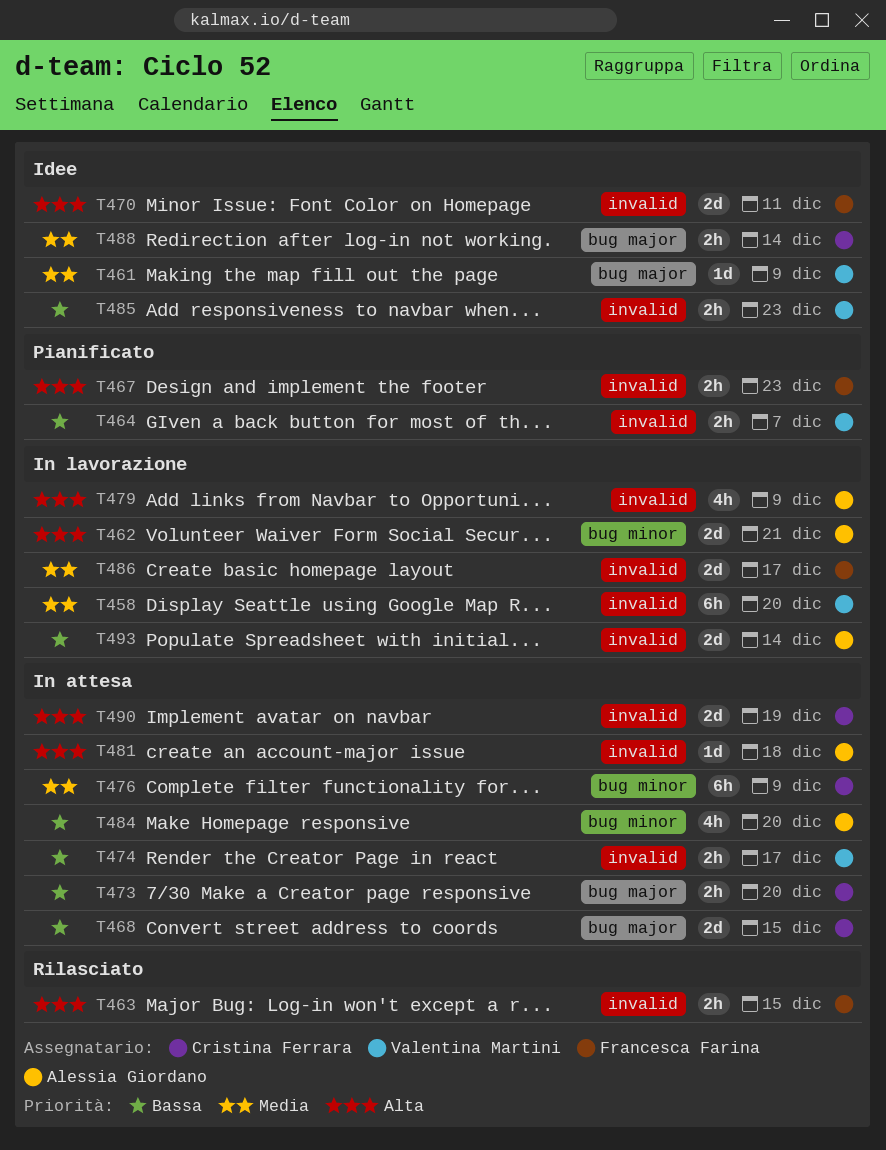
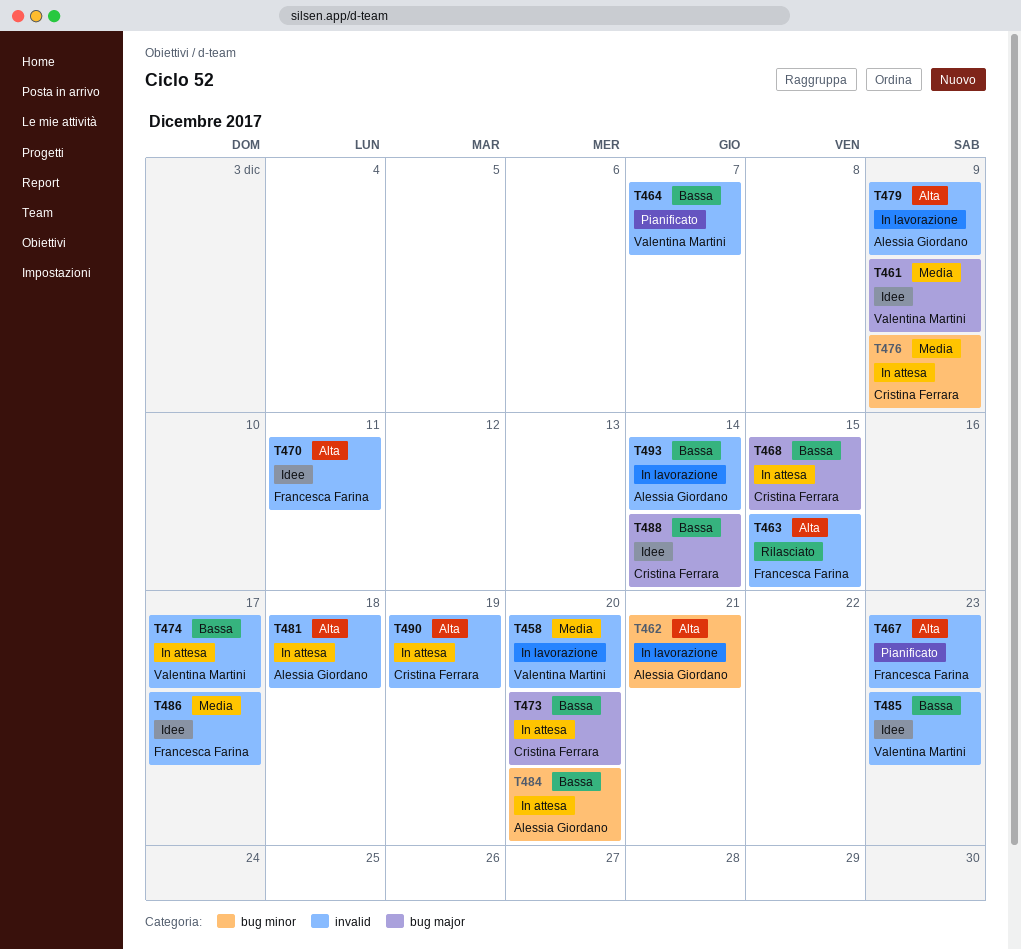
T486, status: In lavorazione -> Idee
T488, priority: Media -> Bassa

